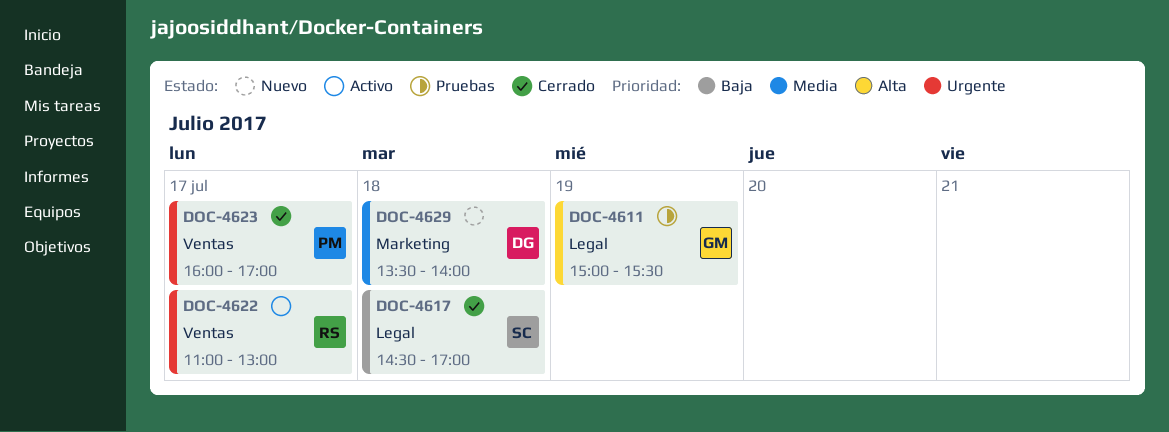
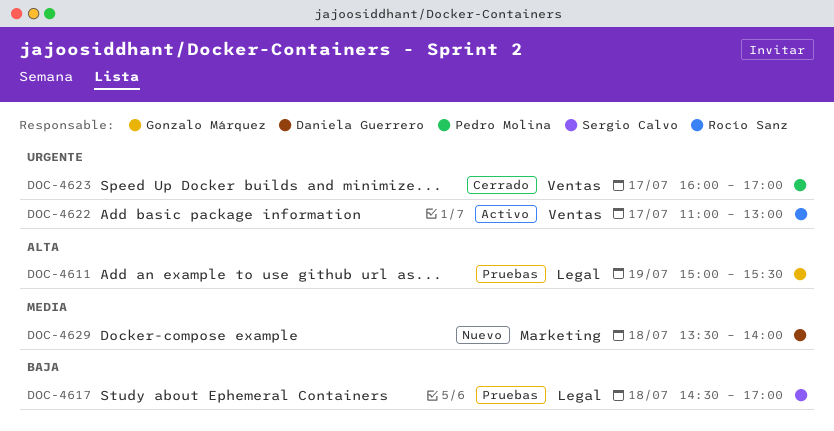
DOC-4617, status: Cerrado -> Pruebas

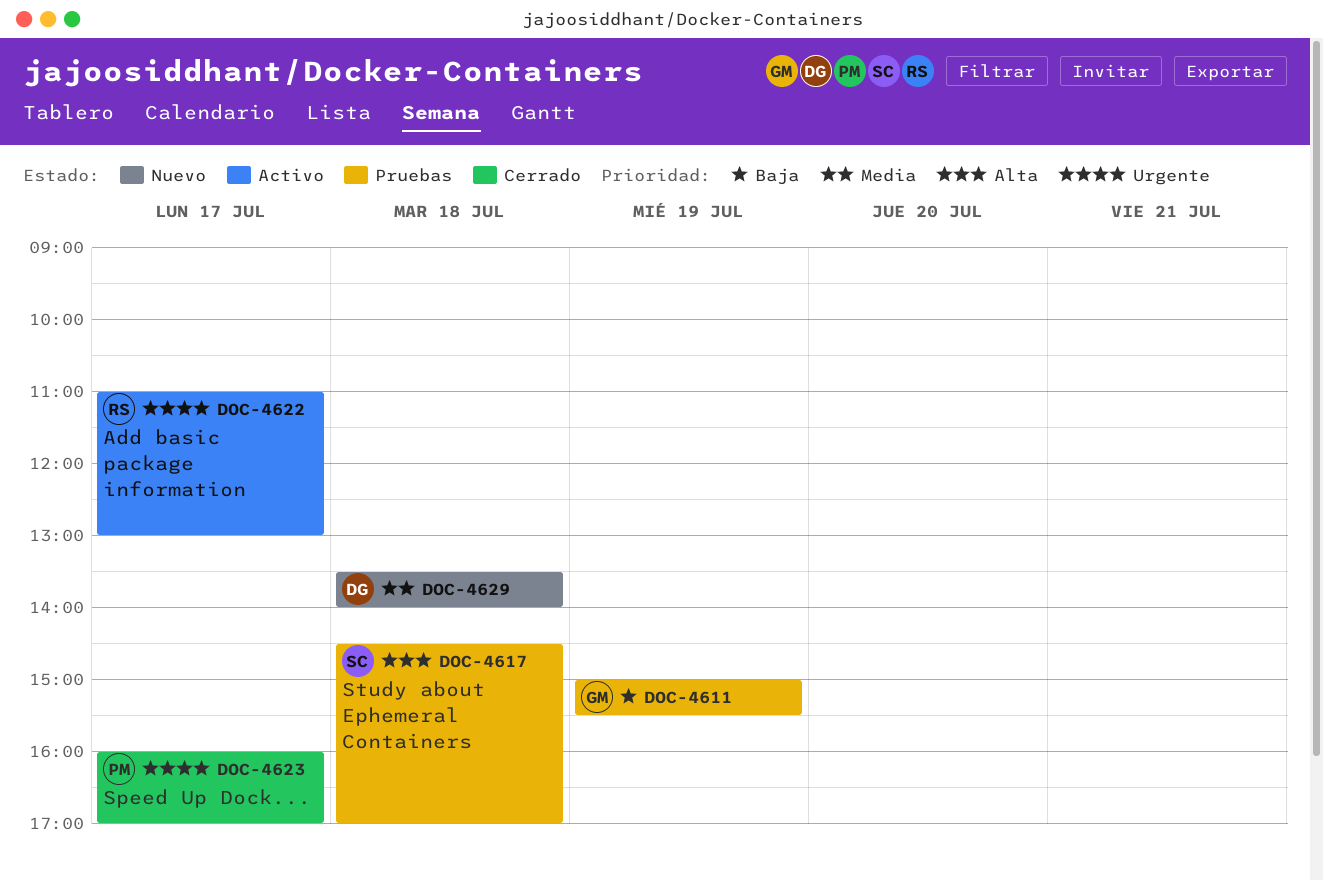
DOC-4611, priority: Alta -> Baja
DOC-4617, priority: Baja -> Alta

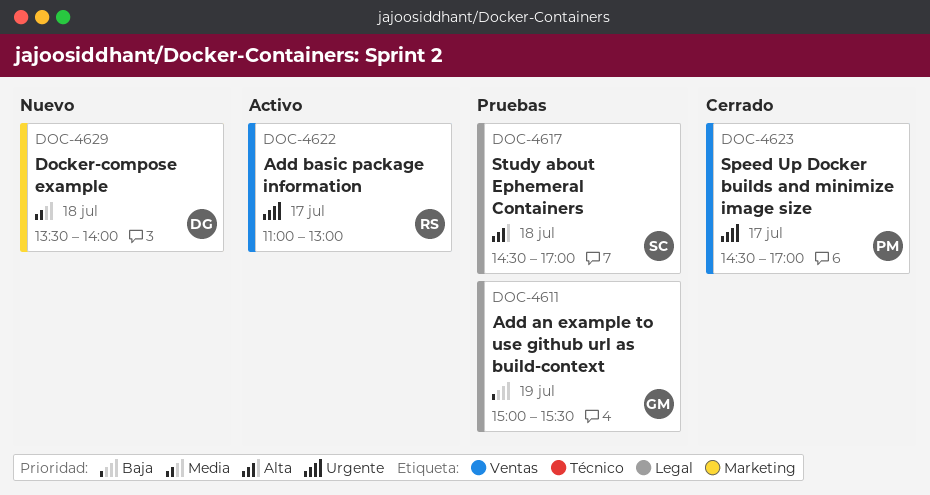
DOC-4623, begins: 16:00 -> 14:30

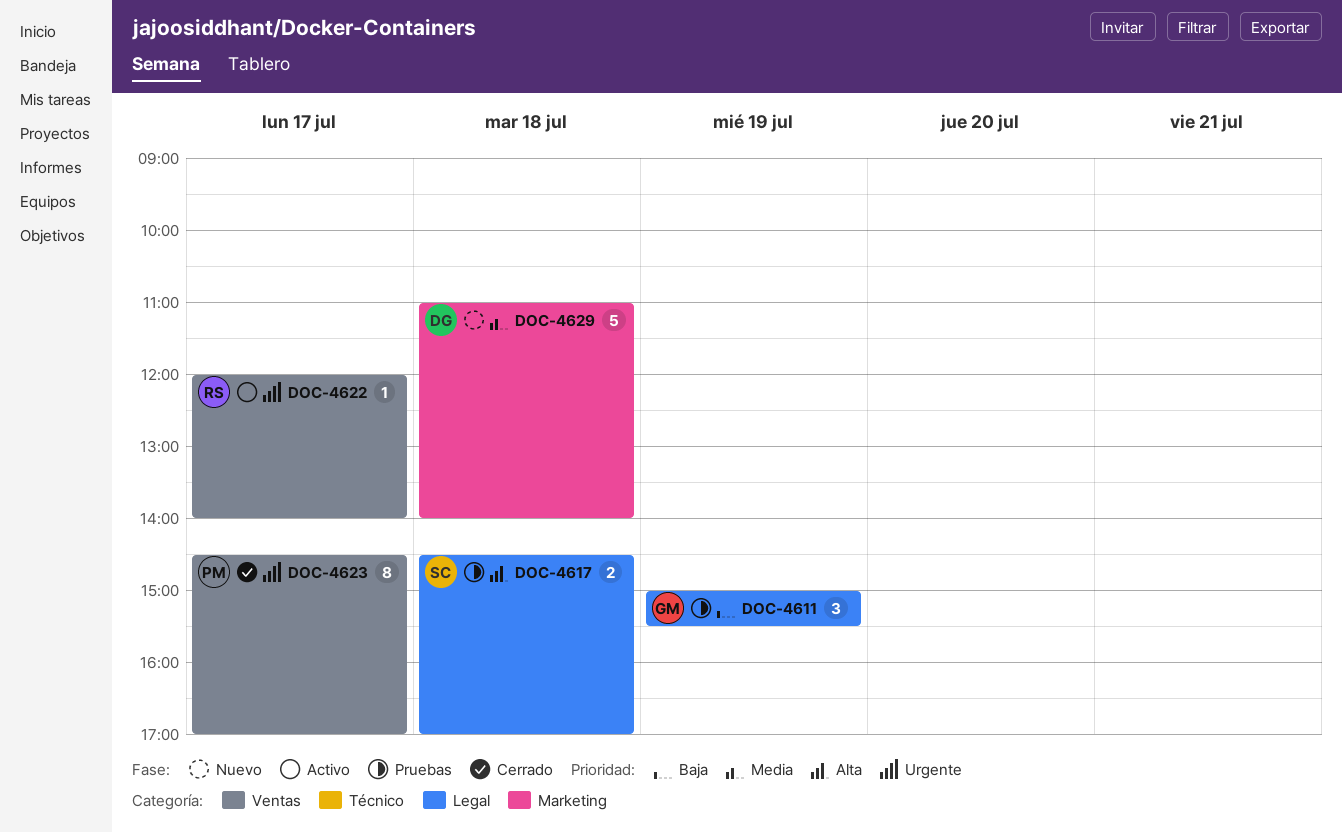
DOC-4622, begins: 11:00 -> 12:00
DOC-4622, ends: 13:00 -> 14:00
DOC-4629, begins: 13:30 -> 11:00

